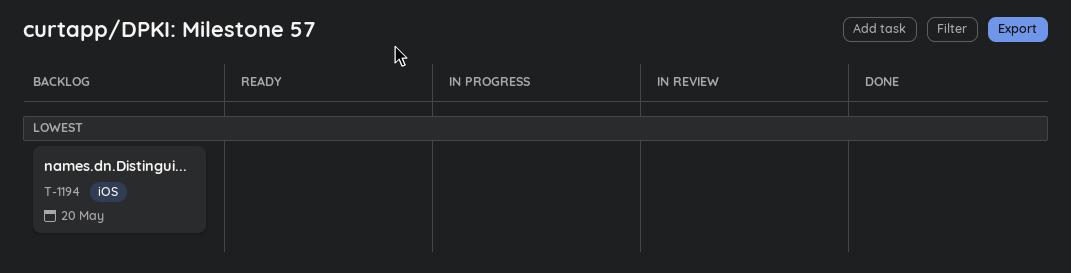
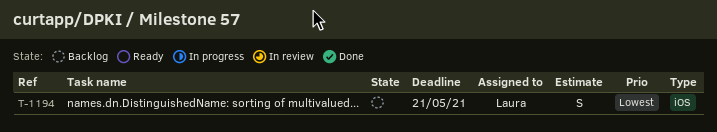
T-1194, due: May 20 -> May 21

